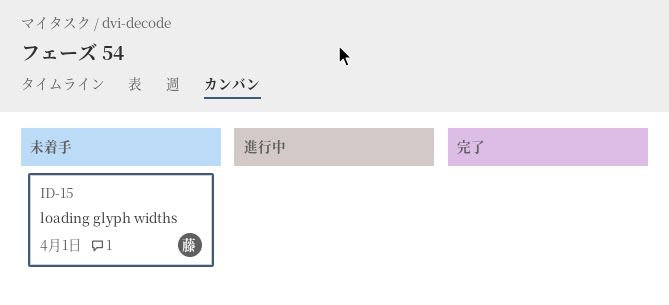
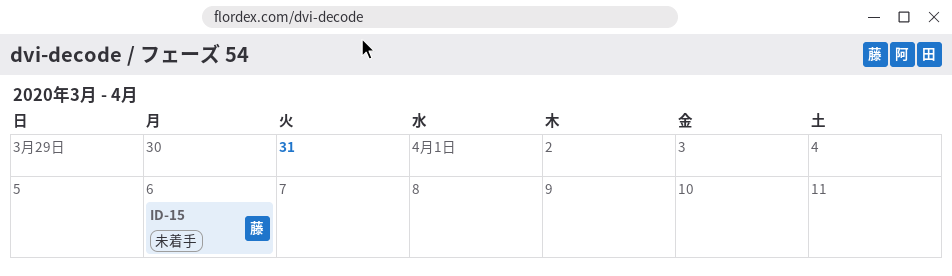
ID-15, due: Apr 1 -> Apr 6

